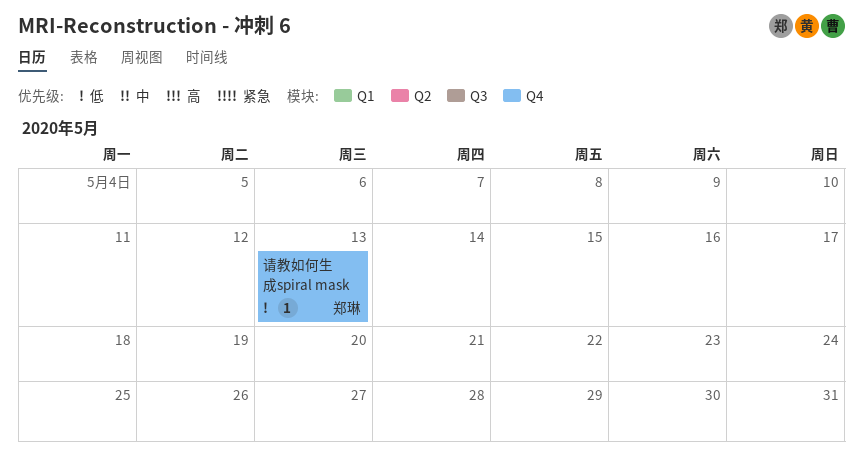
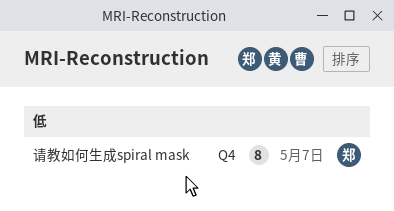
请教如何生成spiral mask, estimate: 1 -> 8
请教如何生成spiral mask, due: May 13 -> May 7

